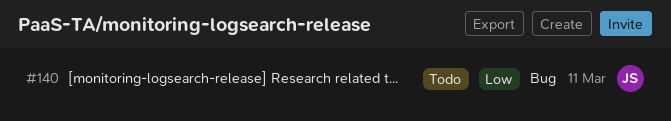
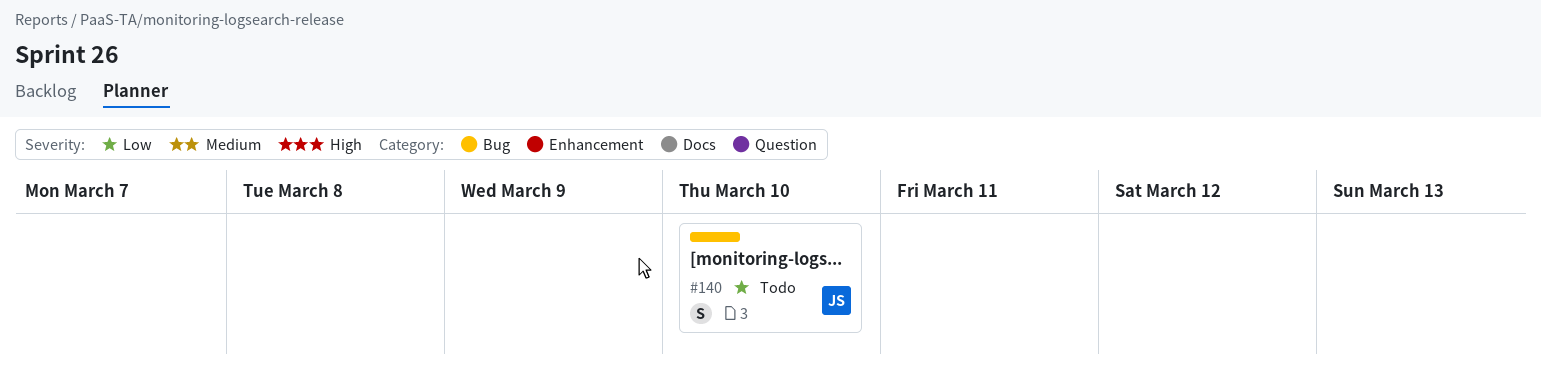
#140, due: Mar 11 -> Mar 10

